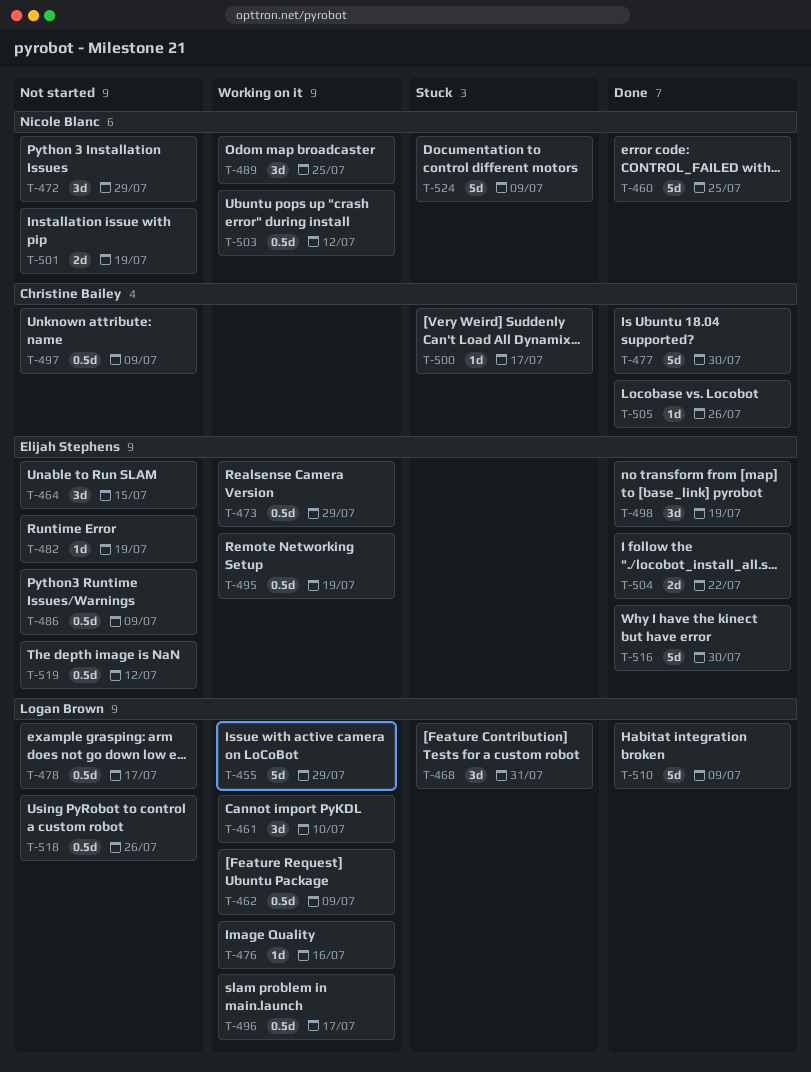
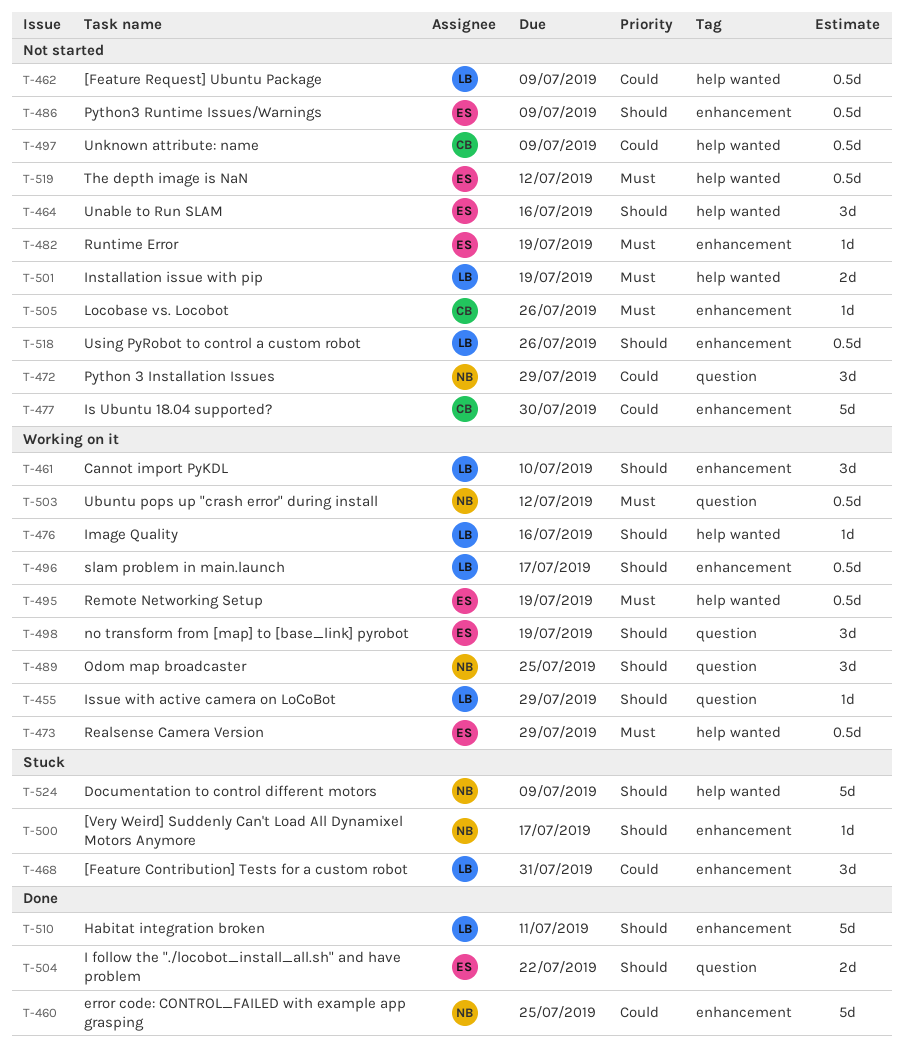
T-455, estimate: 5d -> 1d
T-462, status: Working on it -> Not started
T-464, due: Jul 15 -> Jul 16
T-477, status: Done -> Not started
T-478: present -> none
T-498, status: Done -> Working on it
T-500, owner: Christine Bailey -> Nicole Blanc
T-501, owner: Nicole Blanc -> Logan Brown
T-505, status: Done -> Not started
T-510, due: Jul 9 -> Jul 11
T-516: present -> none

